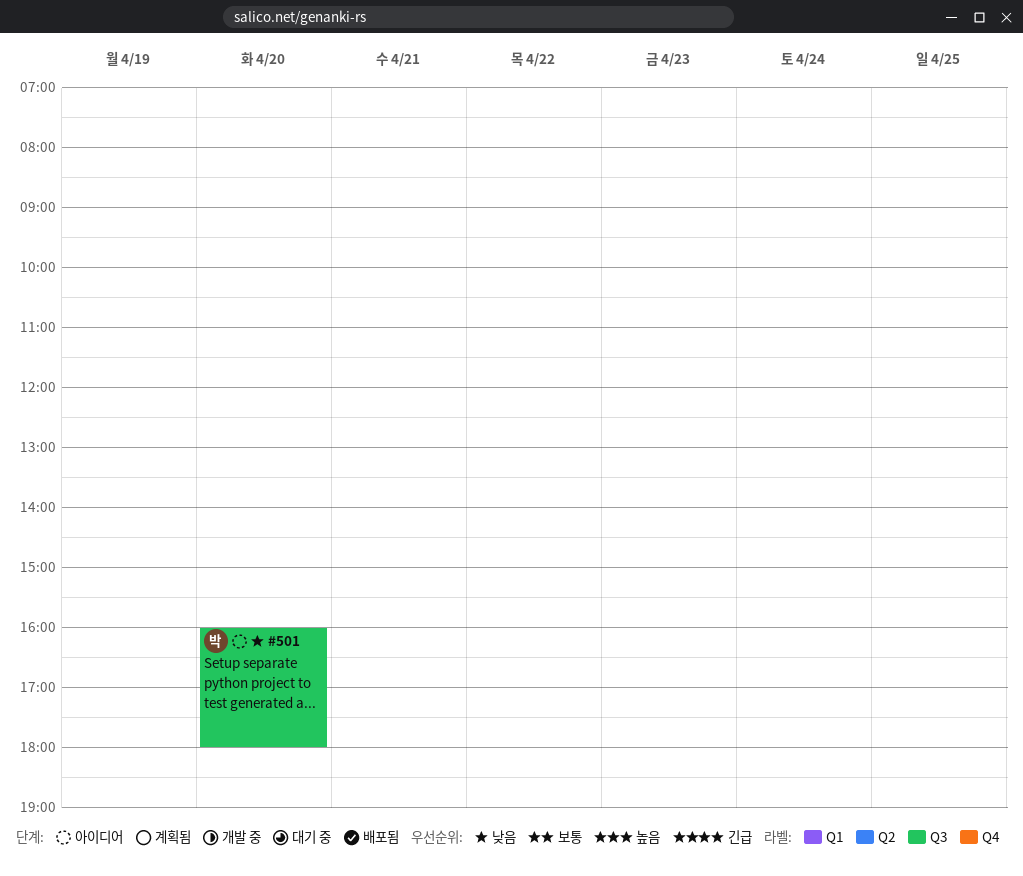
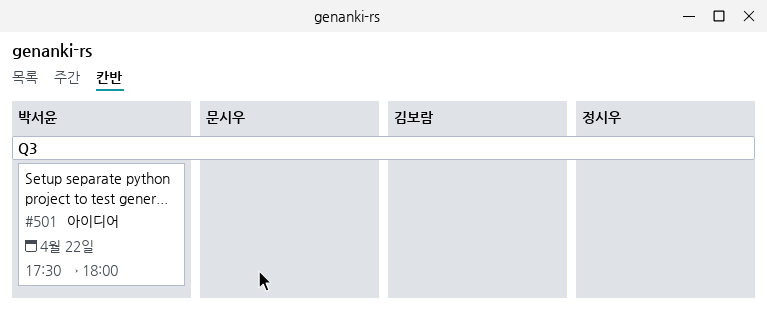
#501, day: Apr 20 -> Apr 22
#501, begins: 16:00 -> 17:30

